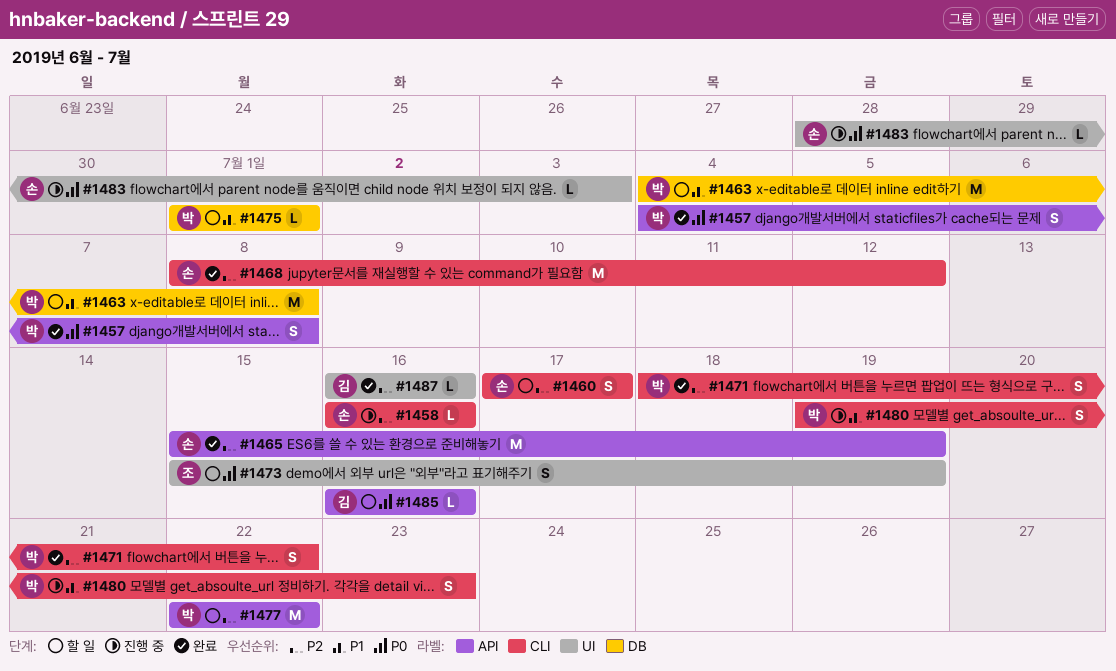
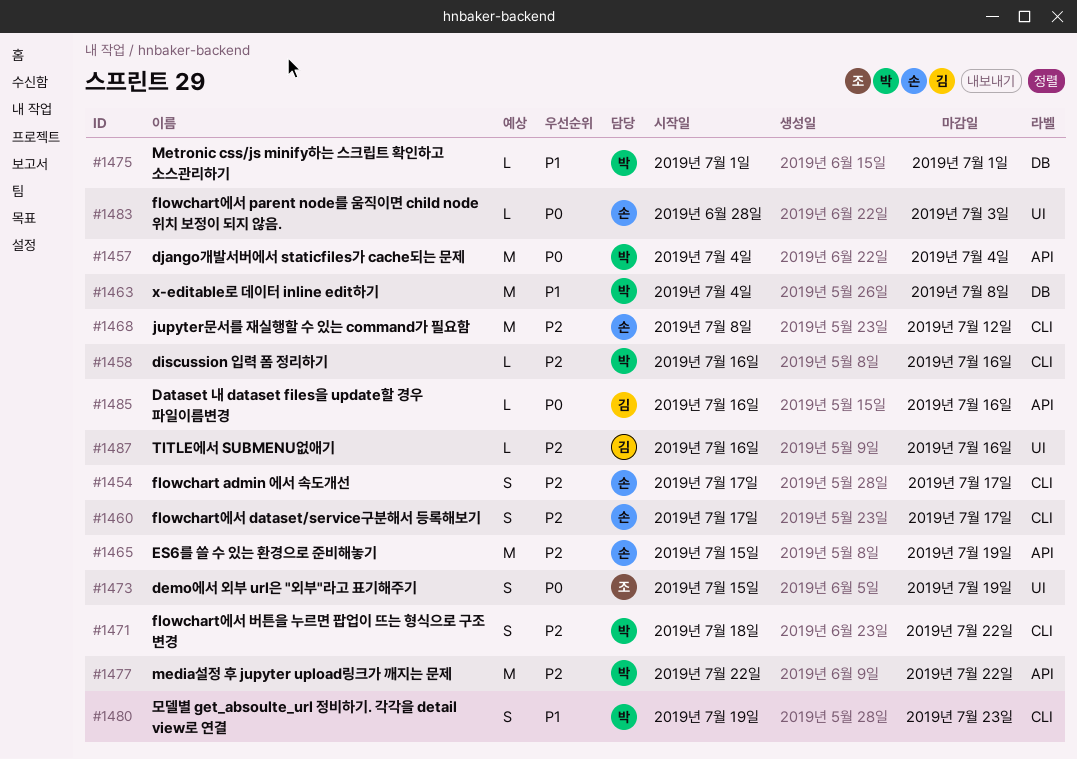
#1454: none -> present
#1457, estimate: S -> M
#1457, due: Jul 8 -> Jul 4
#1458, owner: 손 -> 박

